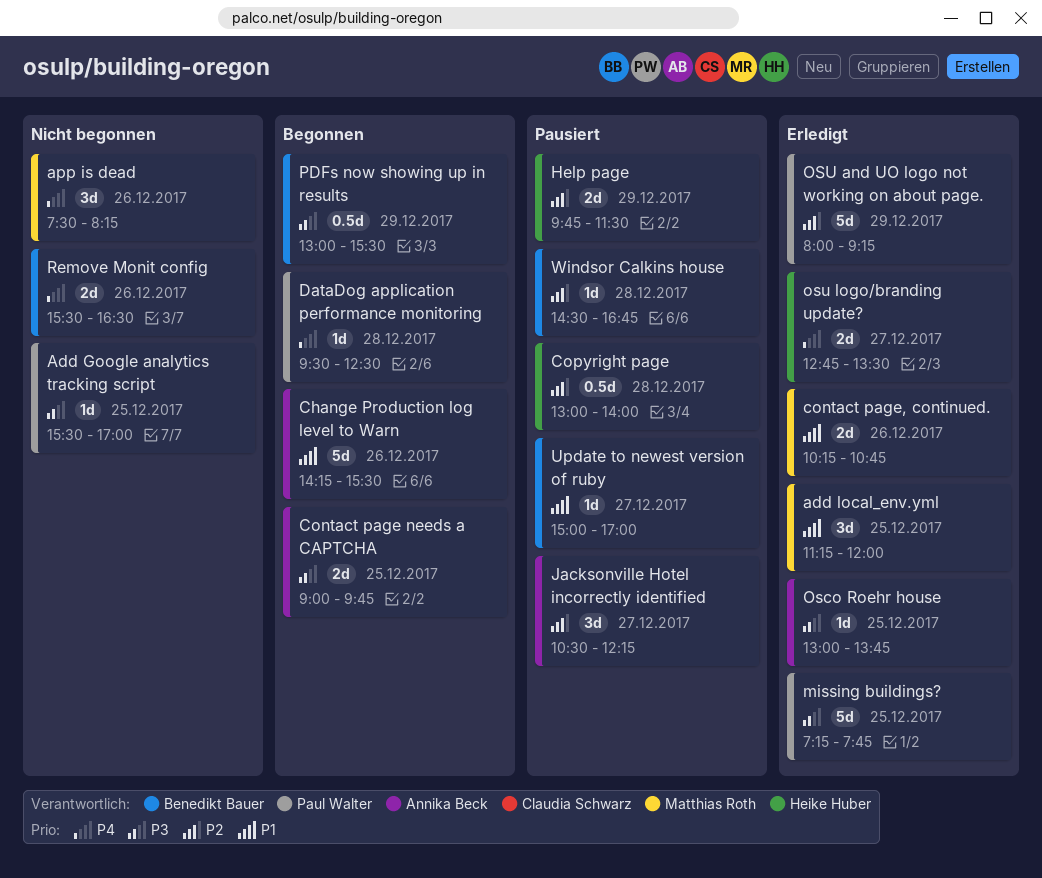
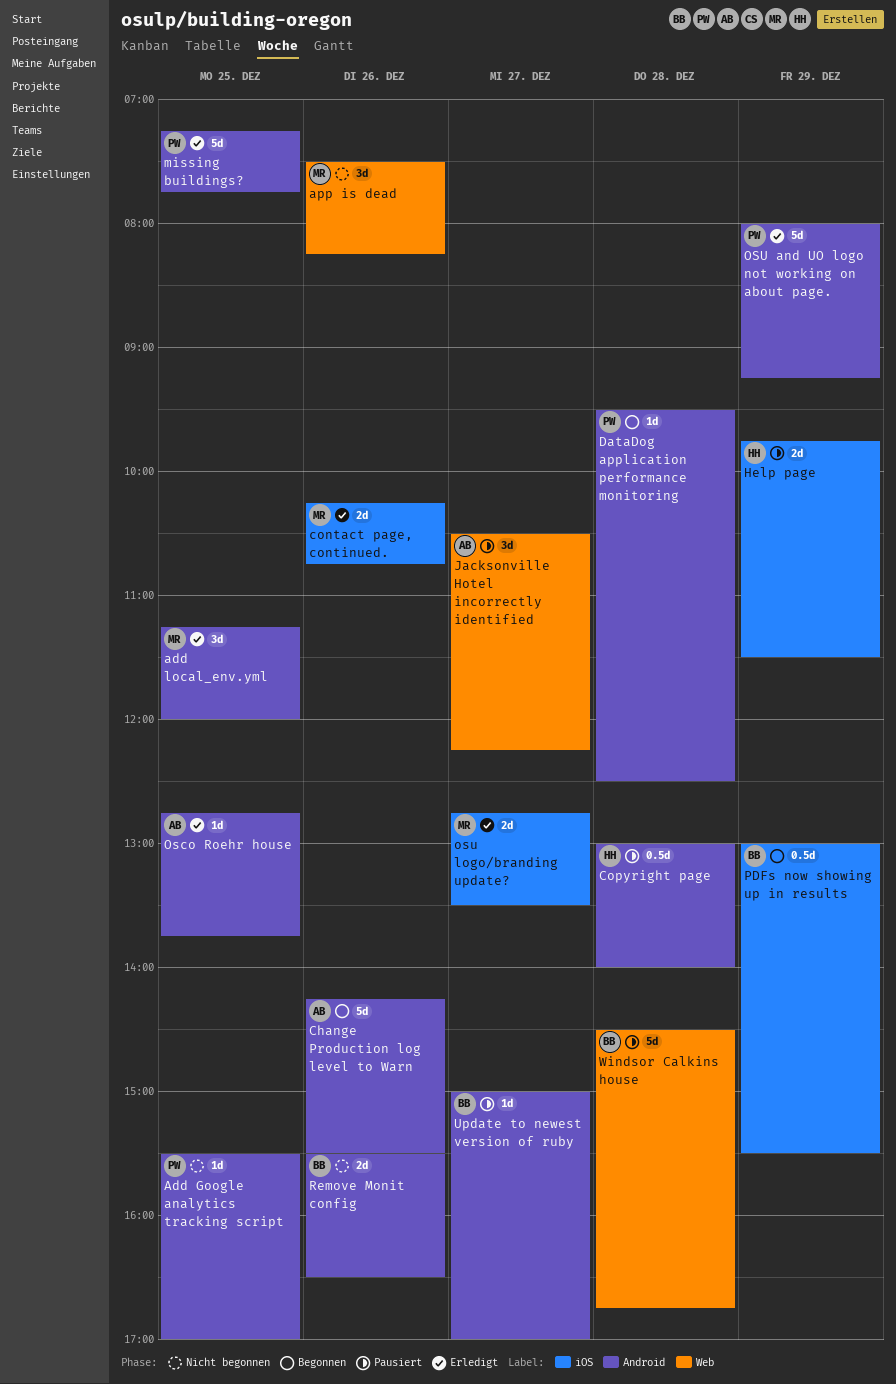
Contact page needs a CAPTCHA: present -> none
Osco Roehr house, begins: 13:00 -> 12:45
osu logo/branding update?, owner: Heike Huber -> Matthias Roth
Windsor Calkins house, estimate: 1d -> 5d

